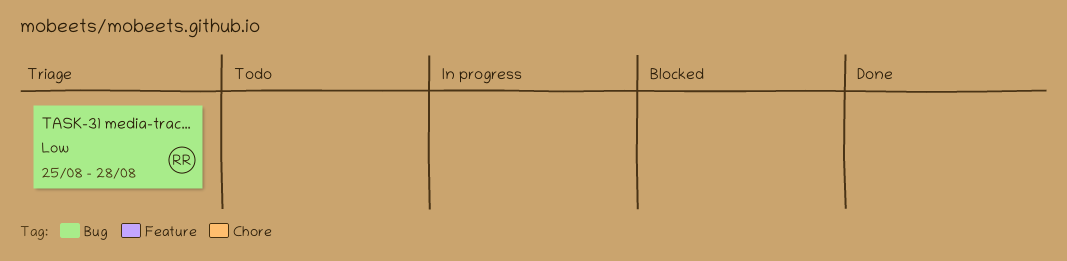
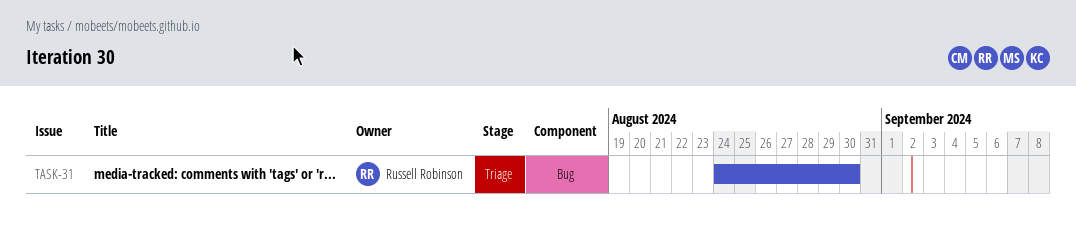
TASK-31, start: Aug 25 -> Aug 24
TASK-31, due: Aug 28 -> Aug 30

